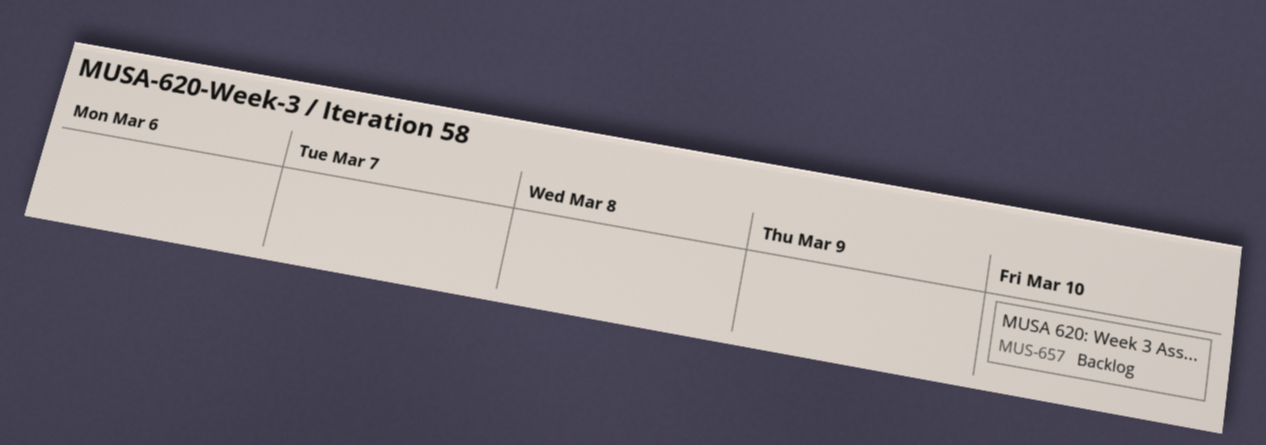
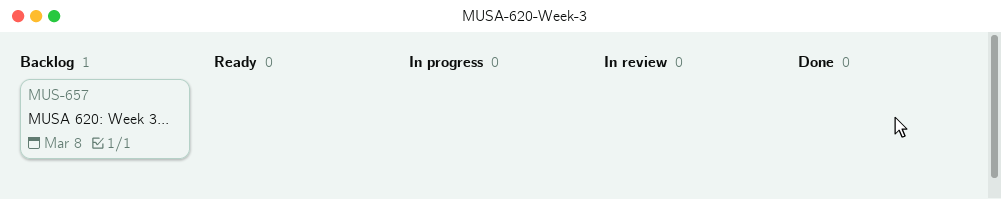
MUS-657, due: Mar 10 -> Mar 8

